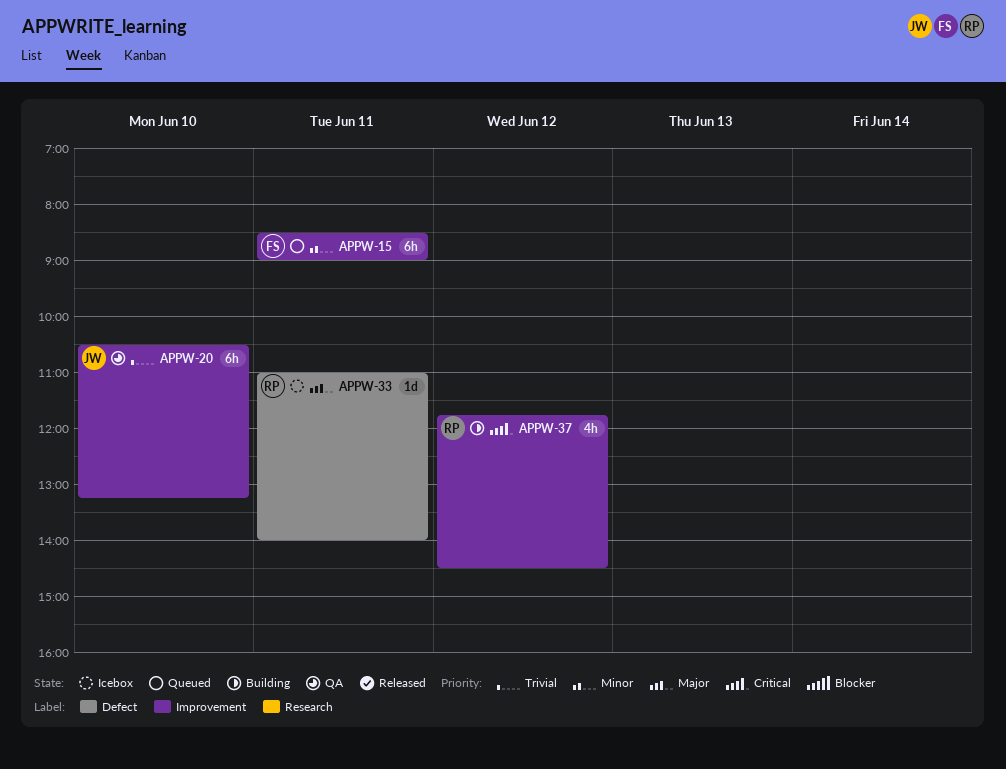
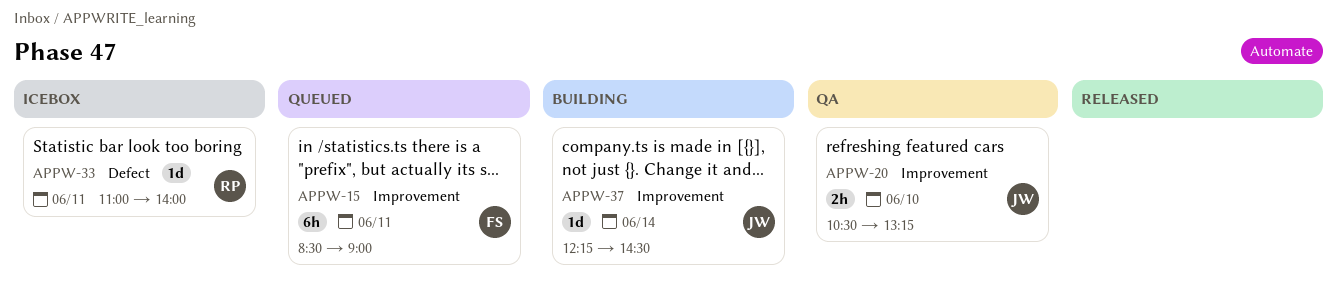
APPW-20, estimate: 6h -> 2h
APPW-37, owner: RP -> JW
APPW-37, estimate: 4h -> 1d
APPW-37, day: Jun 12 -> Jun 14
APPW-37, begins: 11:45 -> 12:15

